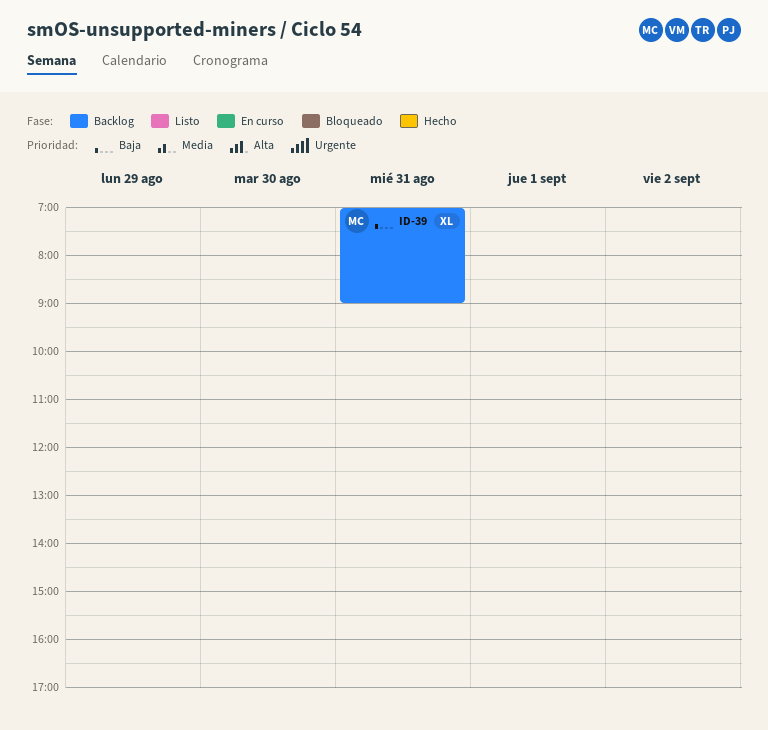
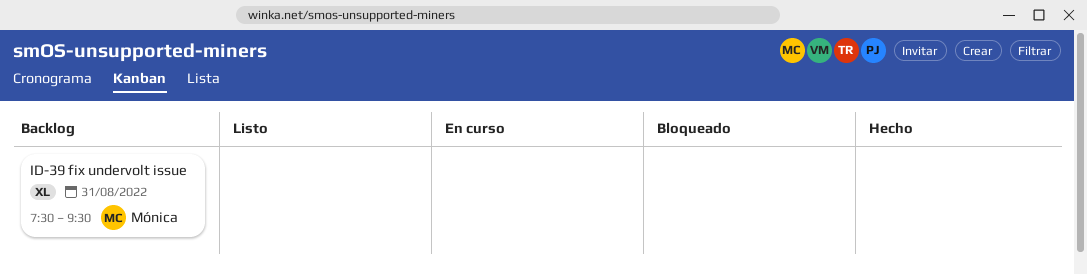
ID-39, begins: 07:00 -> 07:30
ID-39, ends: 09:00 -> 09:30

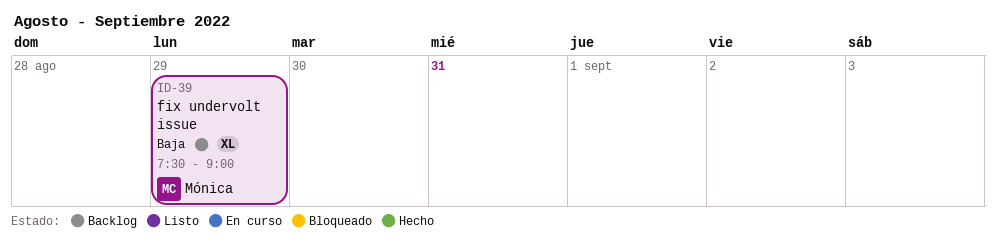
ID-39, day: Aug 31 -> Aug 29
ID-39, ends: 09:30 -> 09:00

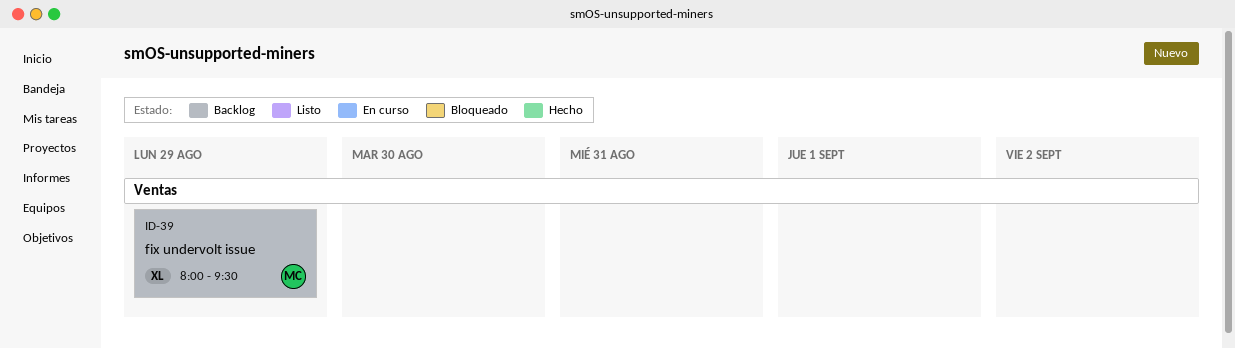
ID-39, begins: 07:30 -> 08:00
ID-39, ends: 09:00 -> 09:30

